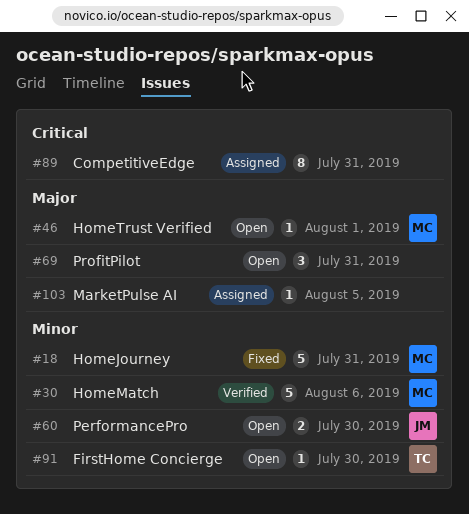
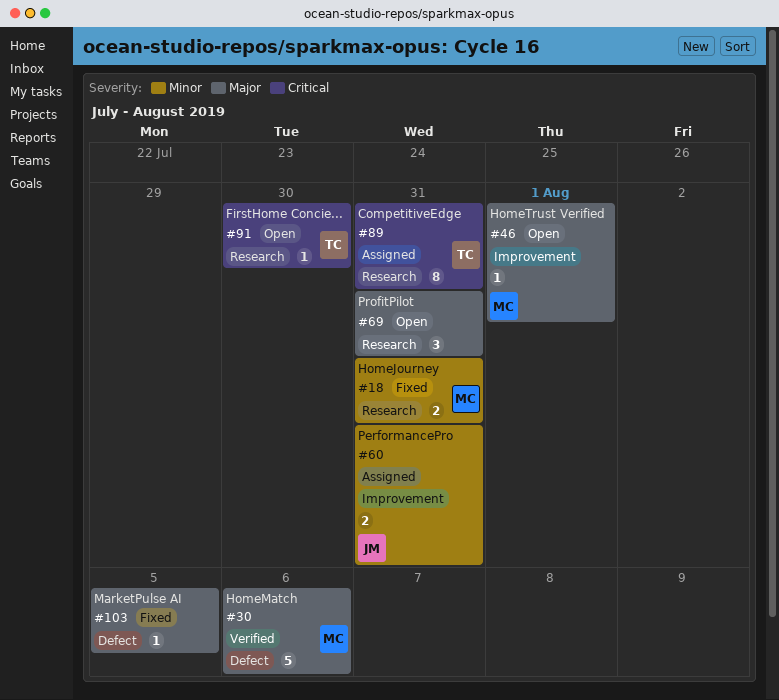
#18, estimate: 5 -> 2
#30, priority: Minor -> Major
#60, status: Open -> Assigned
#60, due: Jul 30 -> Jul 31
#89, owner: none -> TC
#91, priority: Minor -> Critical
#103, status: Assigned -> Fixed

